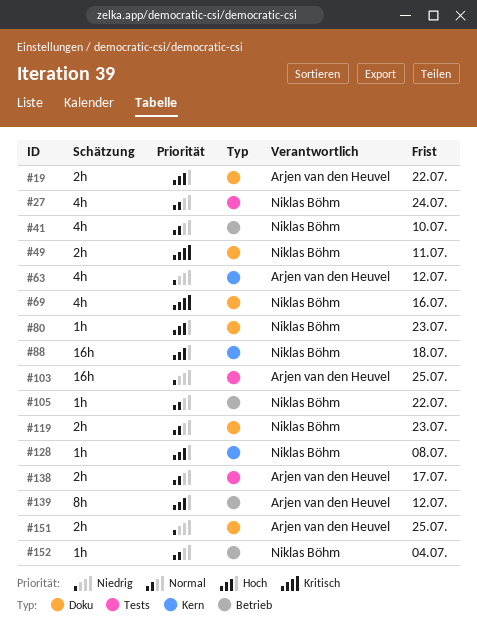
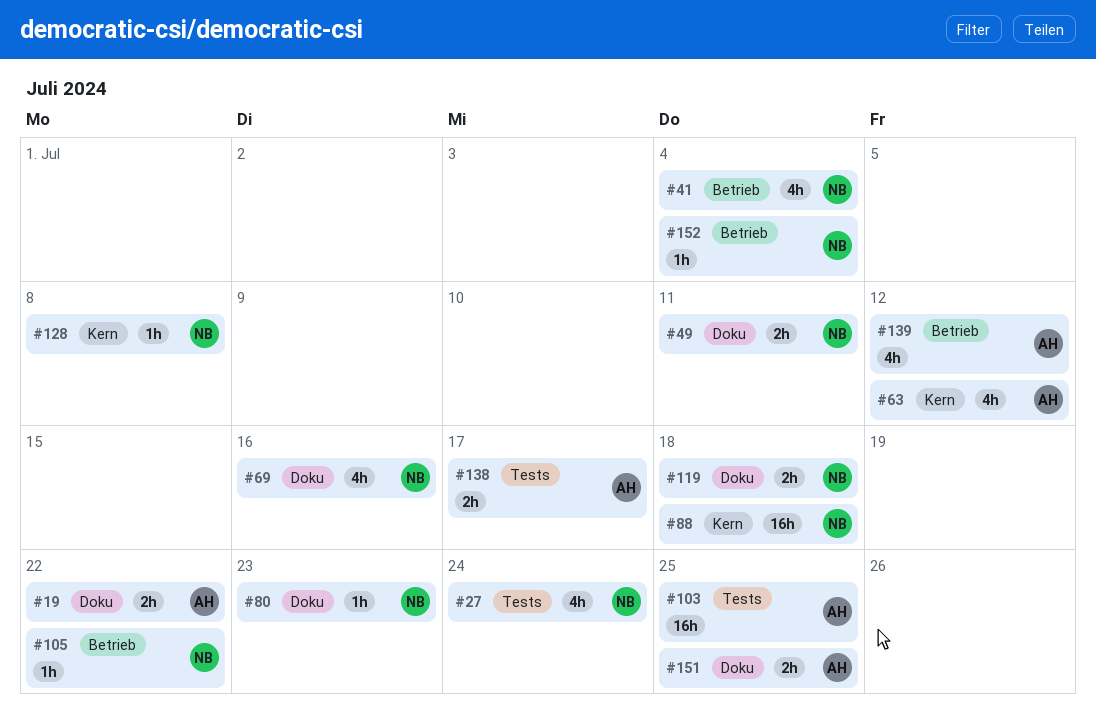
#41, due: Jul 10 -> Jul 4
#119, due: Jul 23 -> Jul 18
#139, estimate: 8h -> 4h

